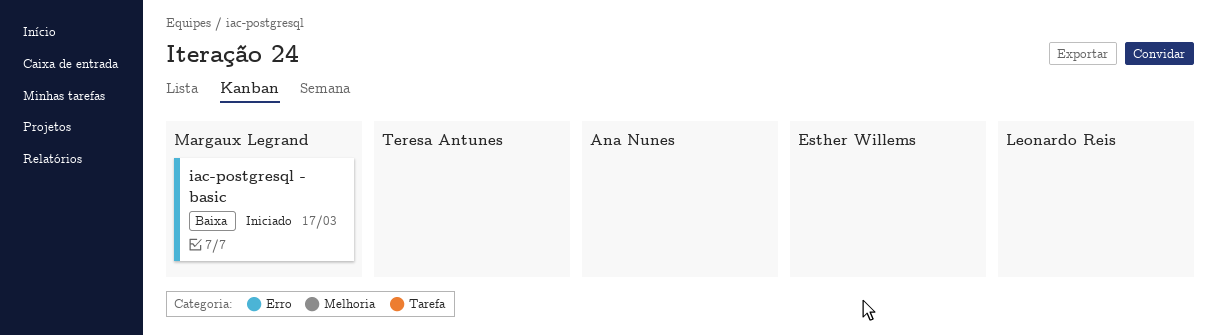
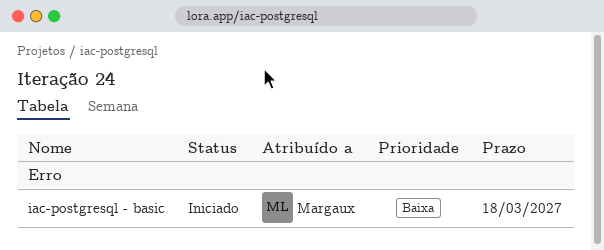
iac-postgresql - basic, due: Mar 17 -> Mar 18

